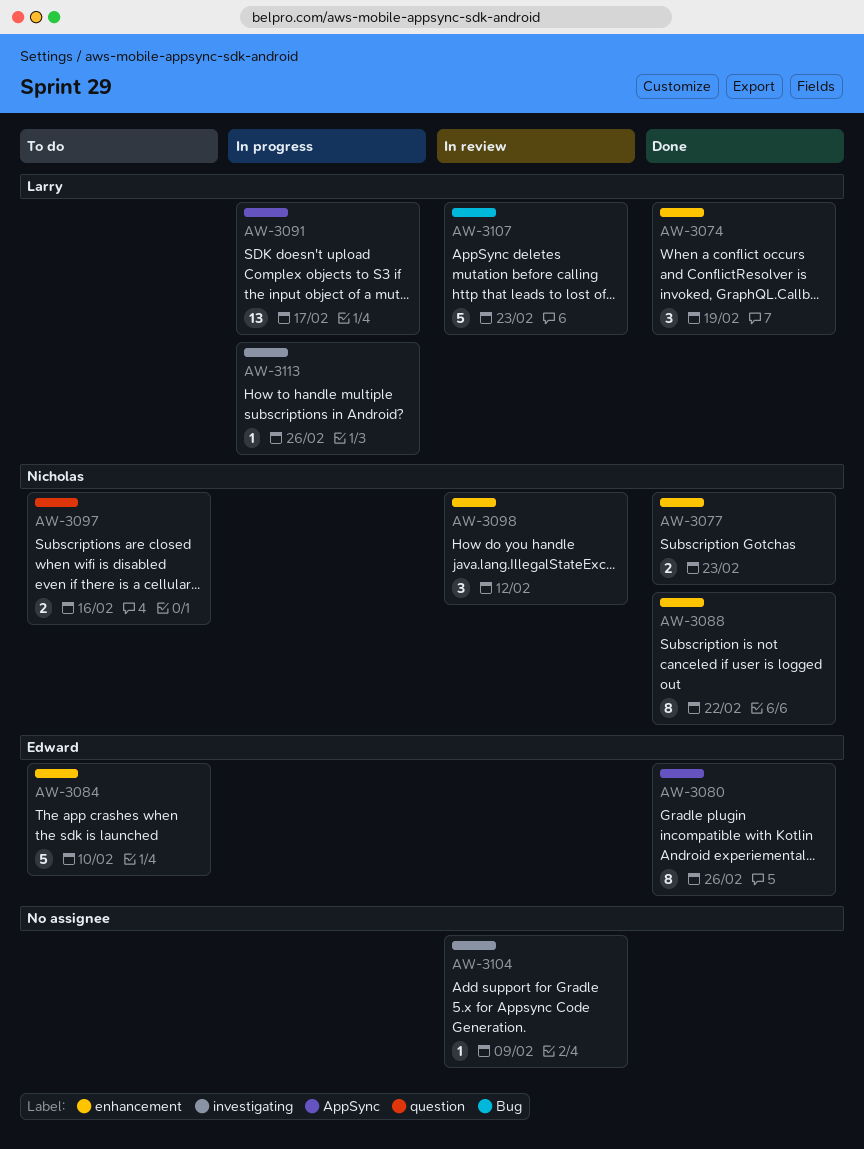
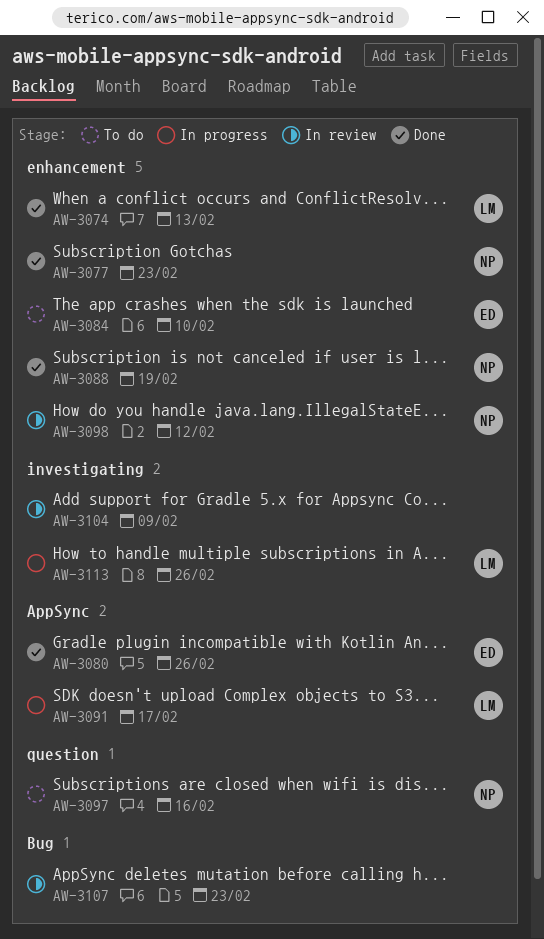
AW-3074, due: Feb 19 -> Feb 13
AW-3088, due: Feb 22 -> Feb 19
AW-3107, owner: Larry -> none

